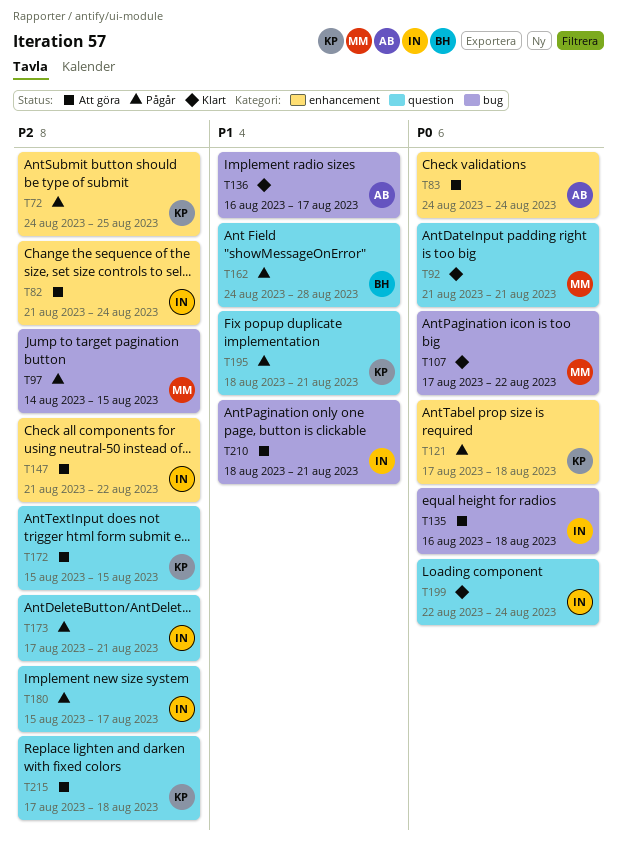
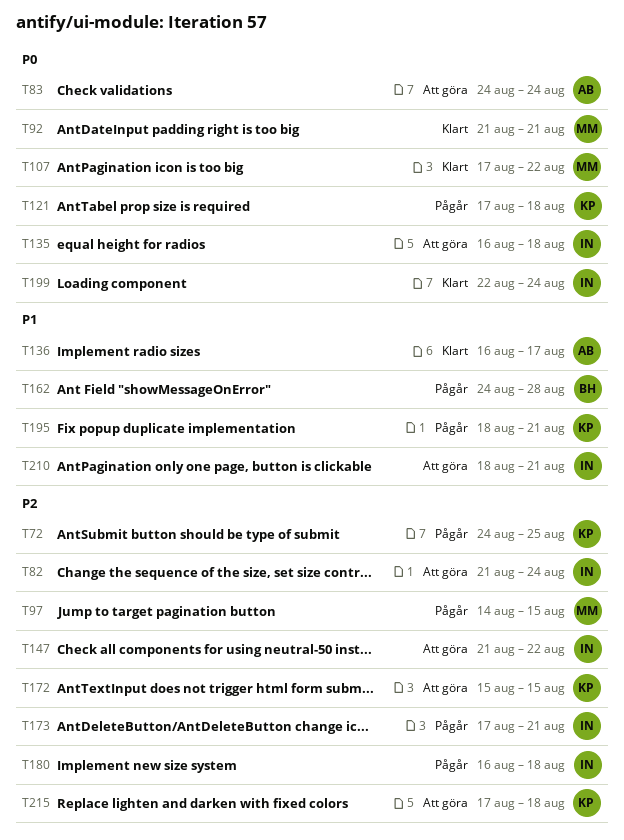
T180, start: Aug 15 -> Aug 16
T180, due: Aug 17 -> Aug 18

